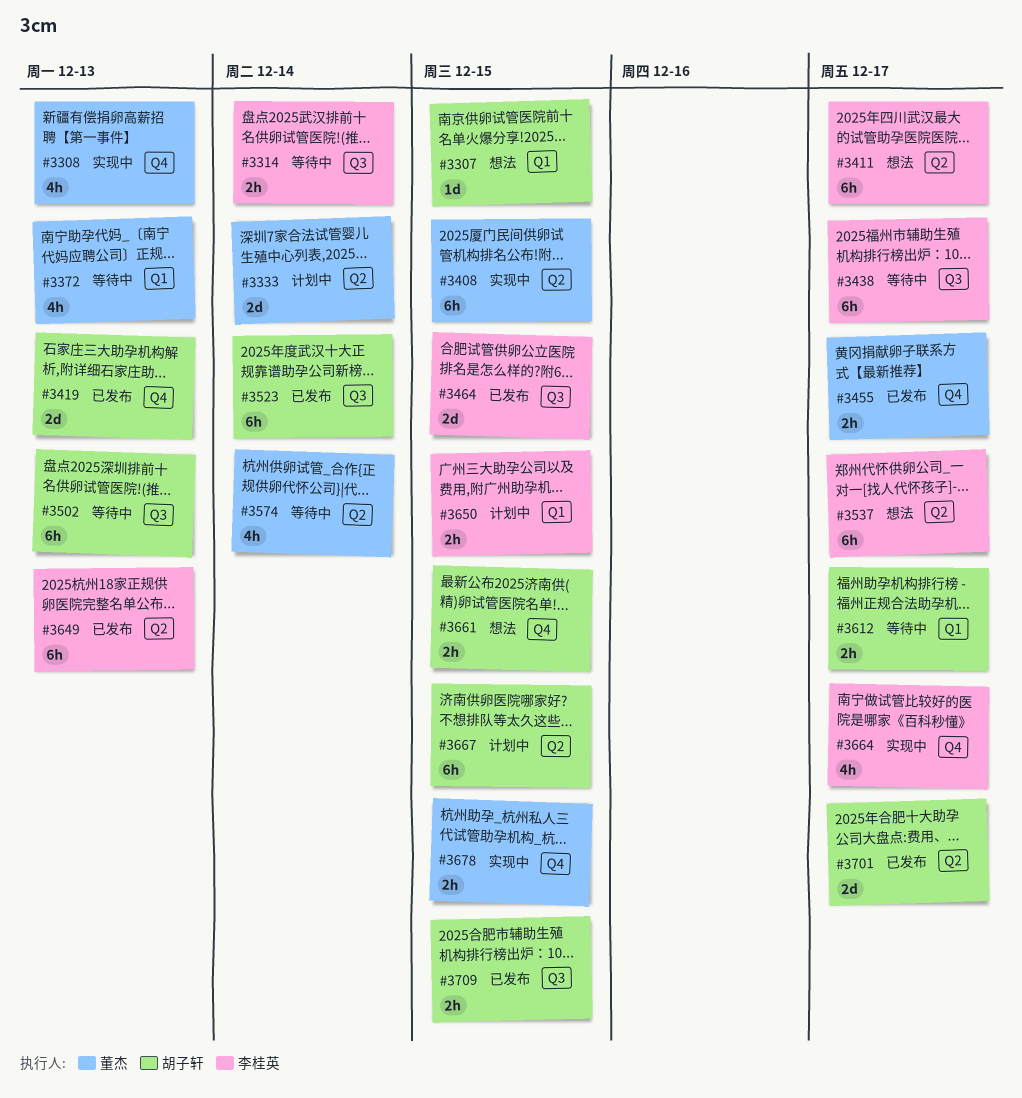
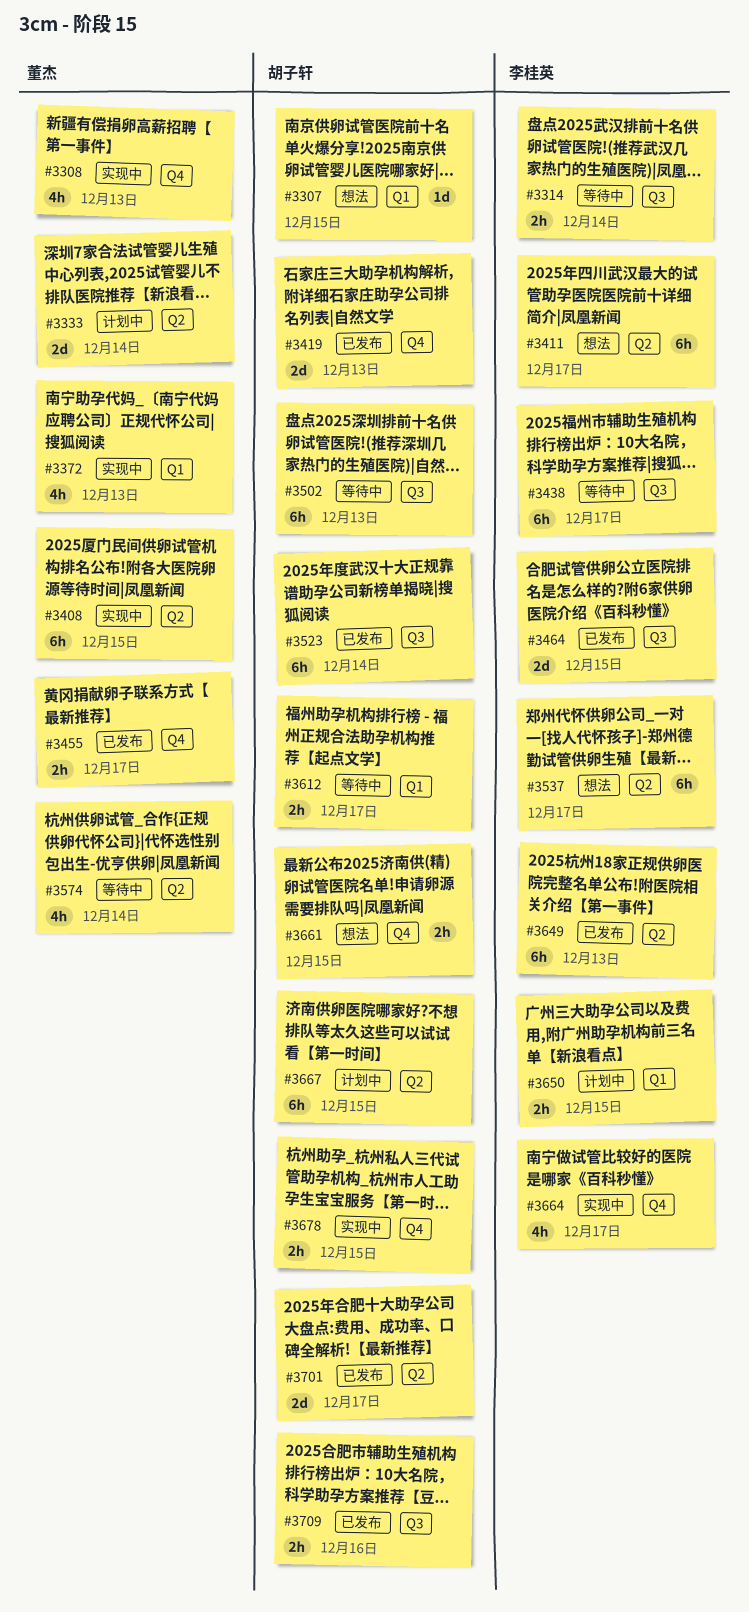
#3372, status: 等待中 -> 实现中
#3678, owner: 董杰 -> 胡子轩
#3709, due: Dec 15 -> Dec 16

